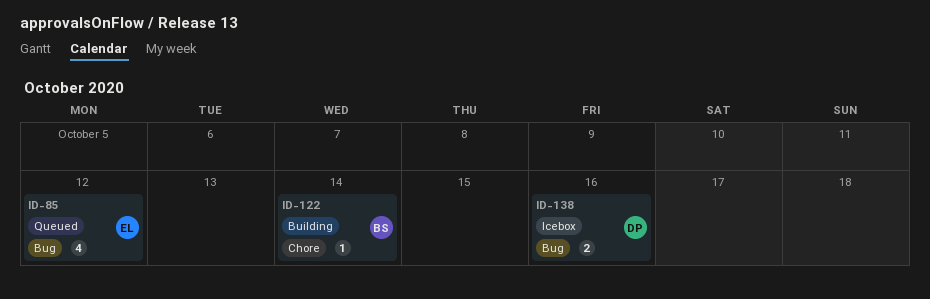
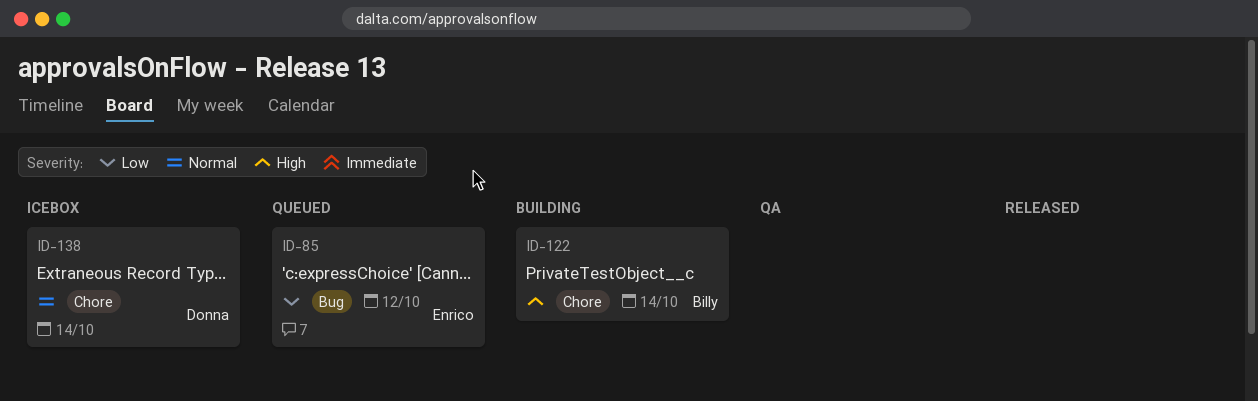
ID-138, label: Bug -> Chore
ID-138, due: Oct 16 -> Oct 14

